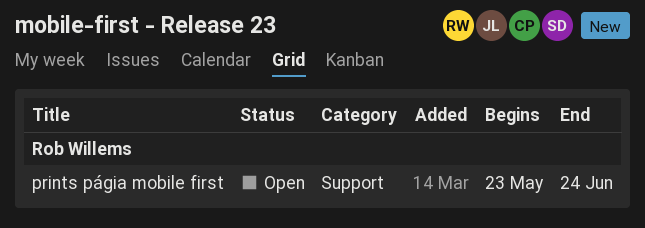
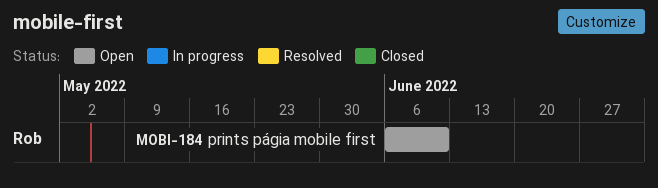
prints págia mobile first, start: May 23 -> Jun 6
prints págia mobile first, due: Jun 24 -> Jun 10

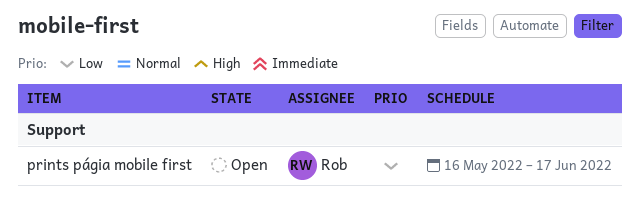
prints págia mobile first, start: Jun 6 -> May 16
prints págia mobile first, due: Jun 10 -> Jun 17

